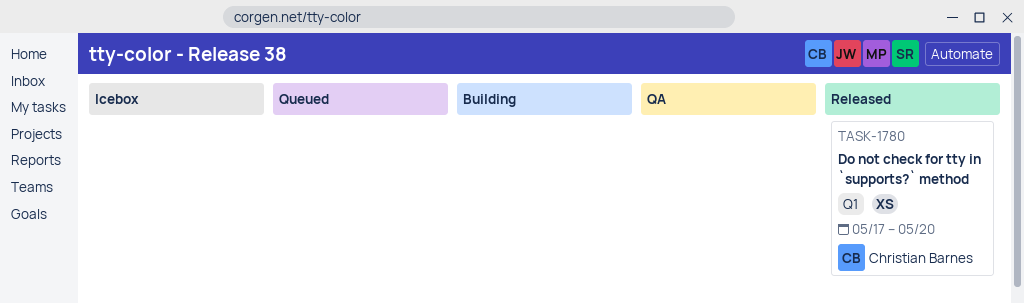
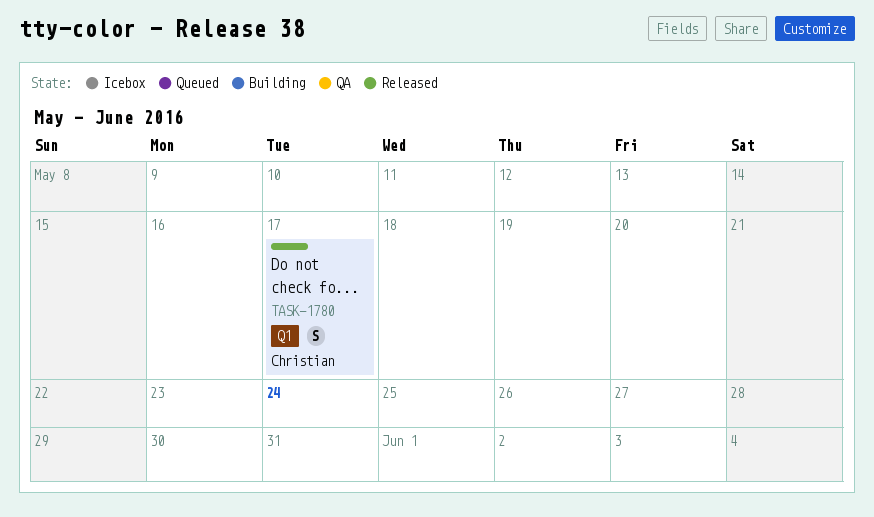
TASK-1780, estimate: XS -> S
TASK-1780, due: May 20 -> May 17

